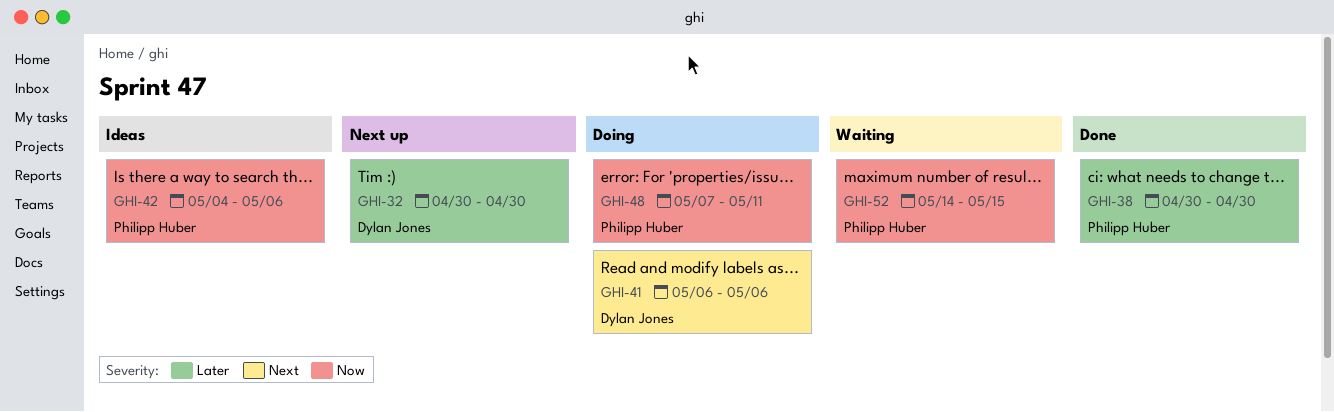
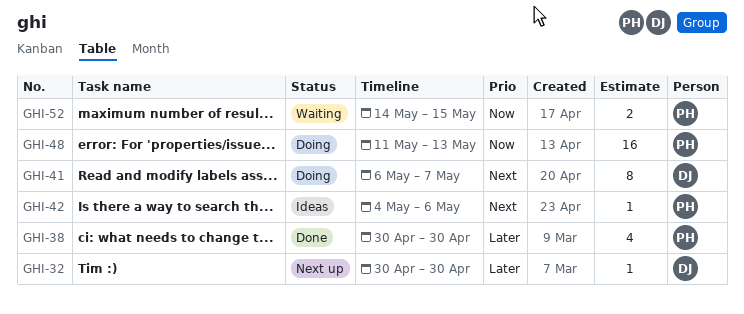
GHI-41, due: May 6 -> May 7
GHI-42, priority: Now -> Next
GHI-48, start: May 7 -> May 11
GHI-48, due: May 11 -> May 13

